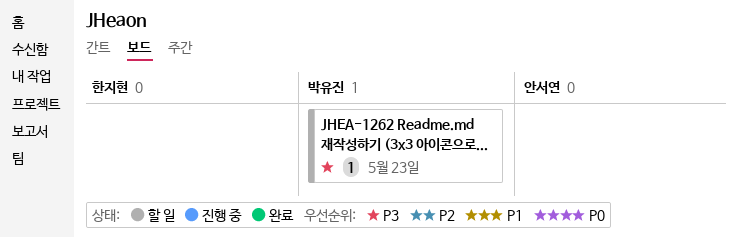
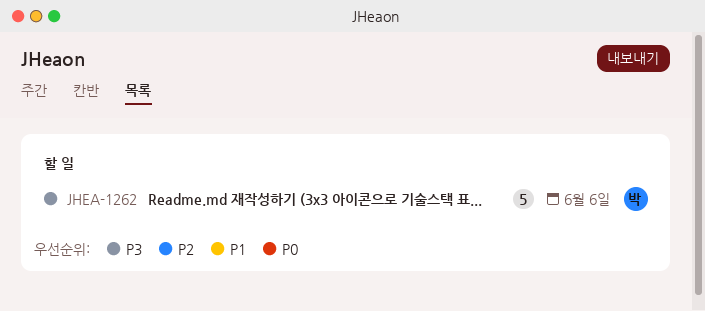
JHEA-1262, estimate: 1 -> 5
JHEA-1262, due: May 23 -> Jun 6

